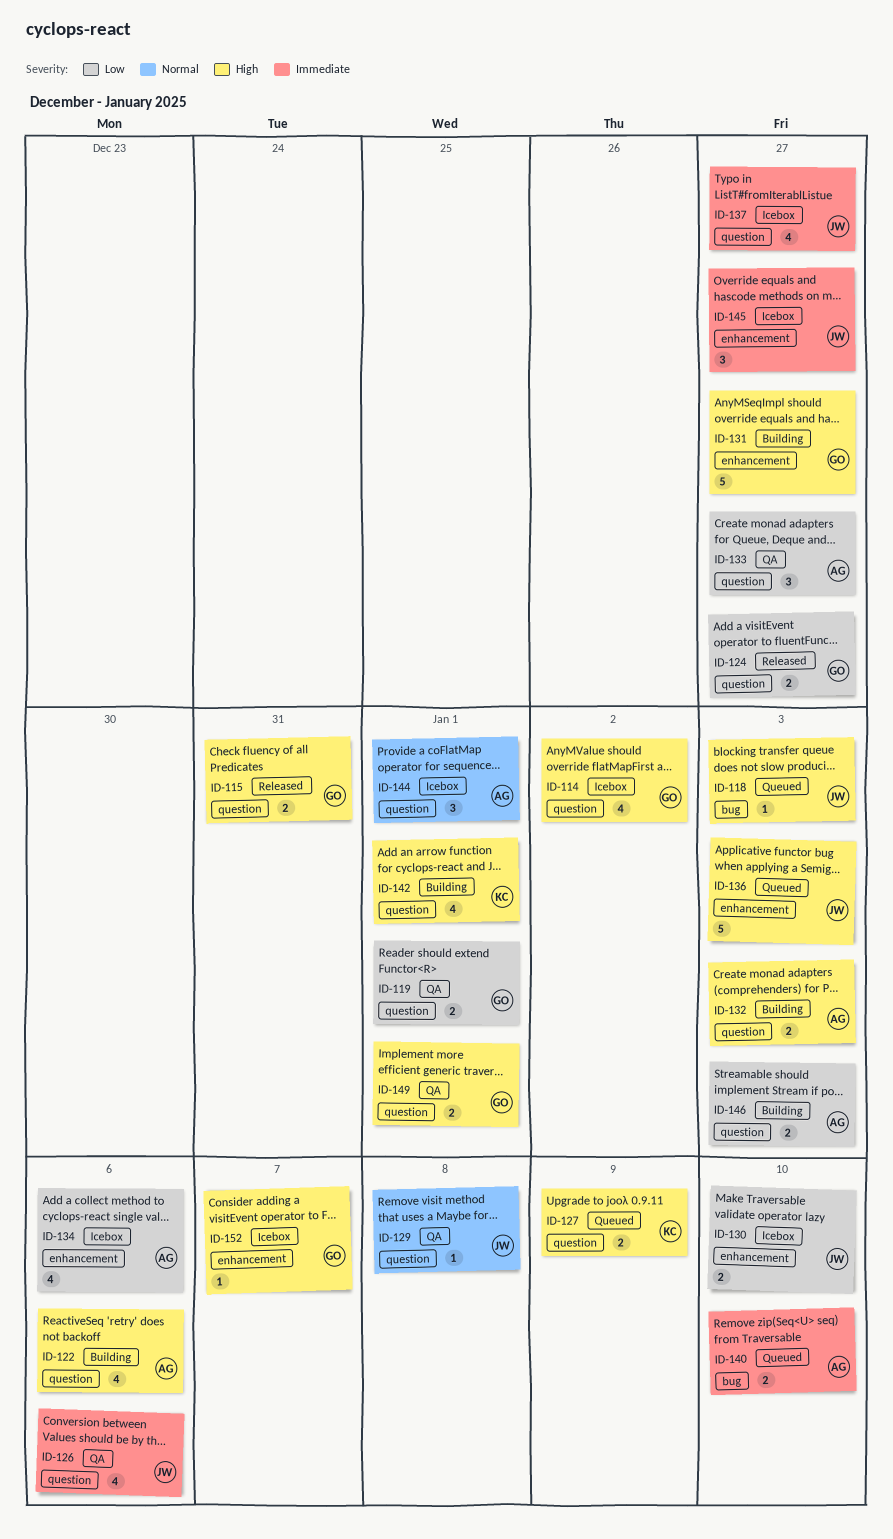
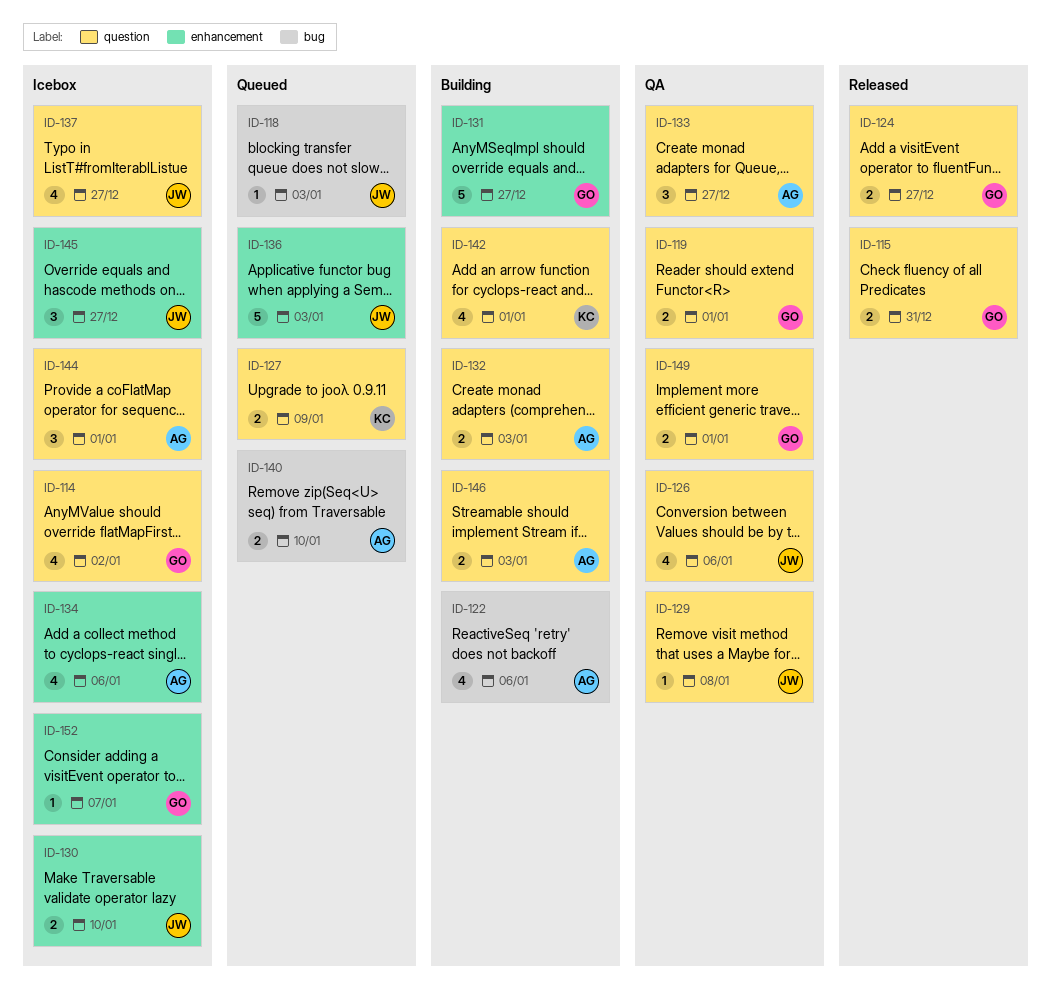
ID-122, label: question -> bug

